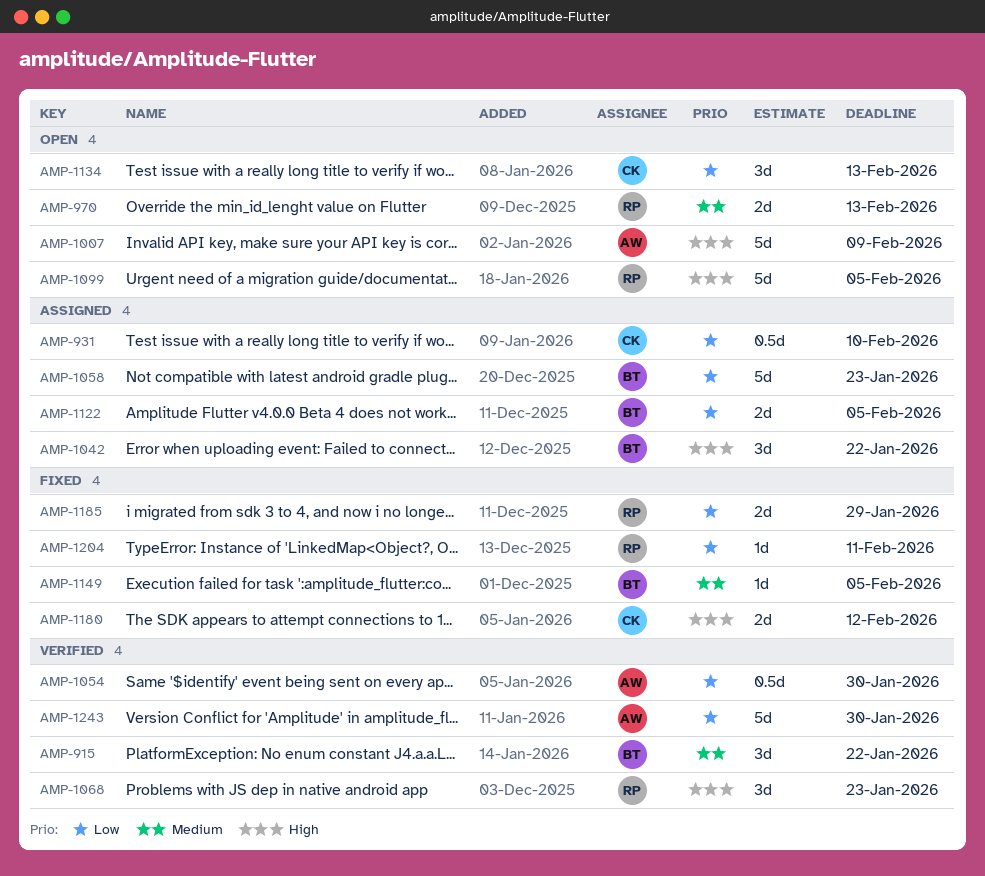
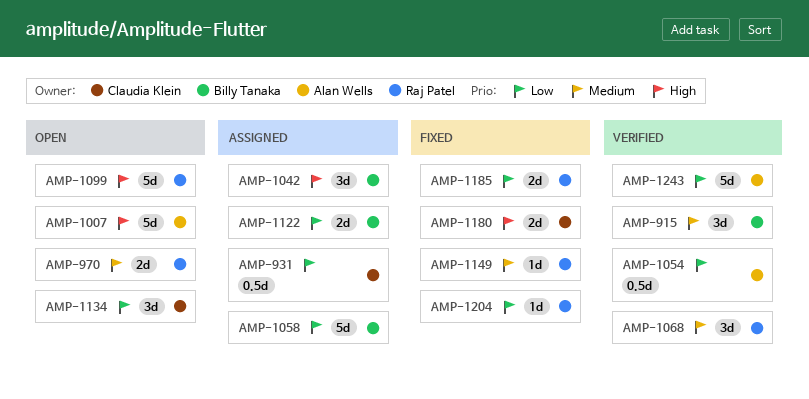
AMP-1068, priority: High -> Medium
AMP-1149, owner: Billy Tanaka -> Raj Patel

